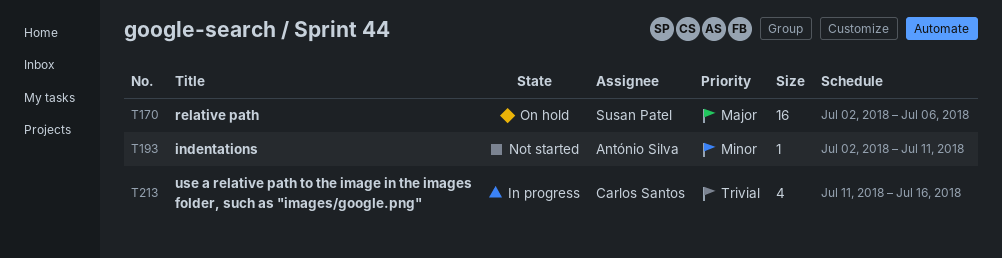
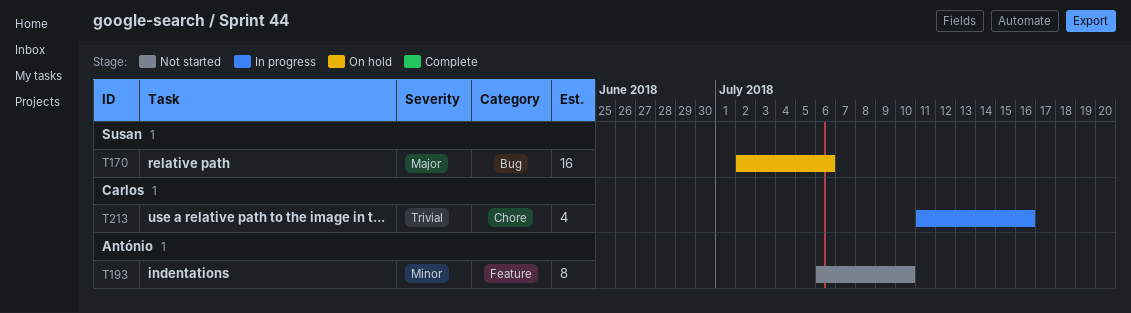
T193, estimate: 1 -> 8
T193, start: Jul 2 -> Jul 6
T193, due: Jul 11 -> Jul 10

